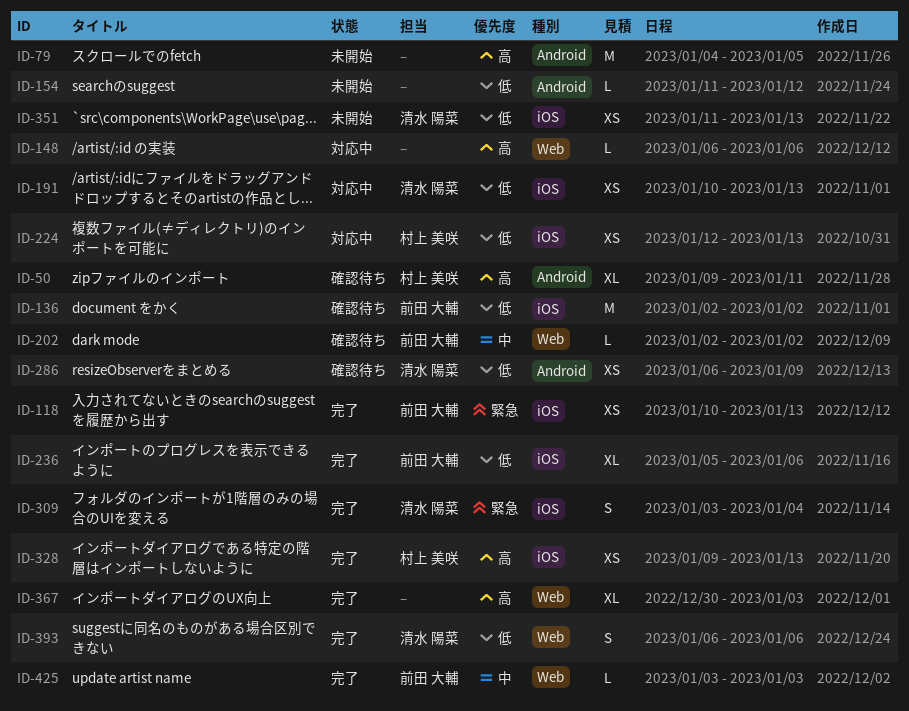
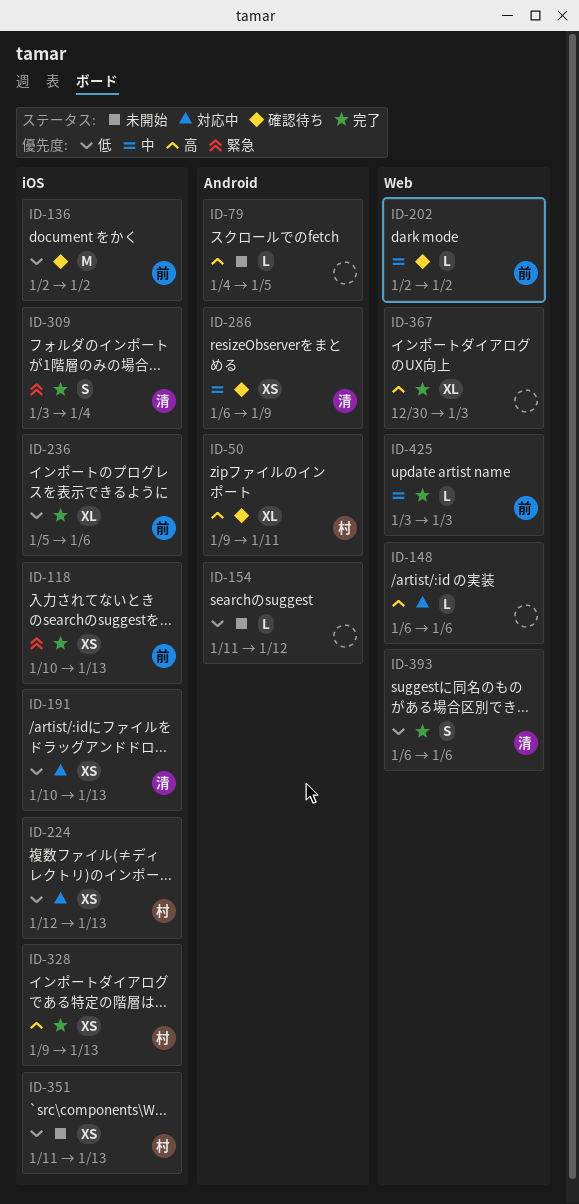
ID-79, estimate: M -> L
ID-286, priority: 低 -> 中
ID-351, owner: 清水 陽菜 -> 村上 美咲

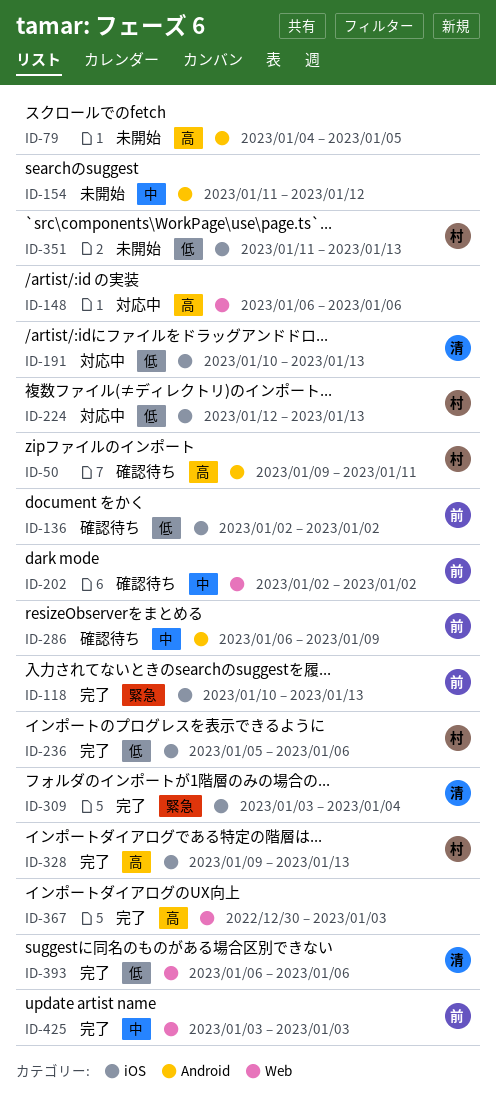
ID-154, priority: 低 -> 中
ID-236, owner: 前 -> 村
ID-286, owner: 清 -> 前

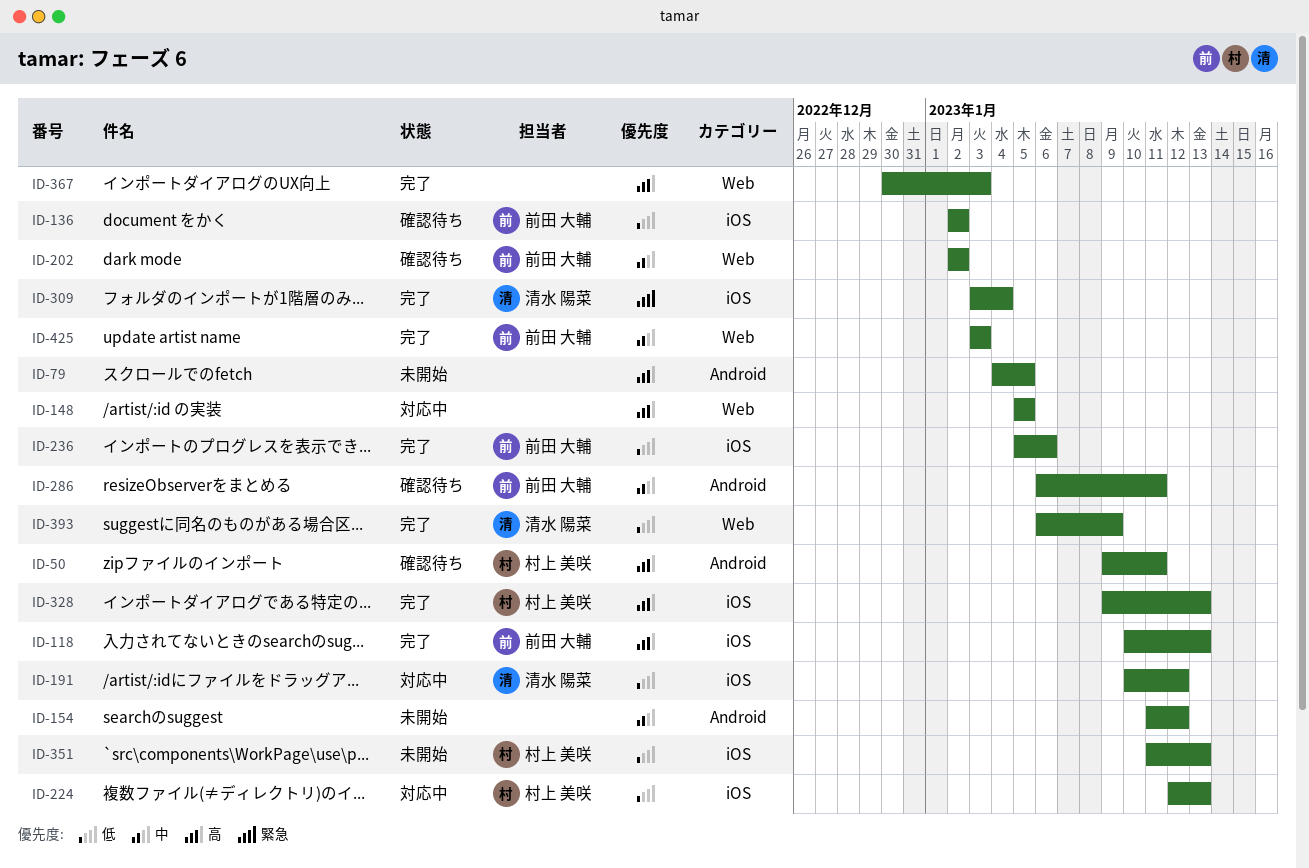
ID-118, priority: 緊急 -> 高
ID-148, start: Jan 6 -> Jan 5
ID-148, due: Jan 6 -> Jan 5
ID-191, due: Jan 13 -> Jan 12
ID-236, owner: 村上 美咲 -> 前田 大輔
ID-286, due: Jan 9 -> Jan 11
ID-393, due: Jan 6 -> Jan 9

